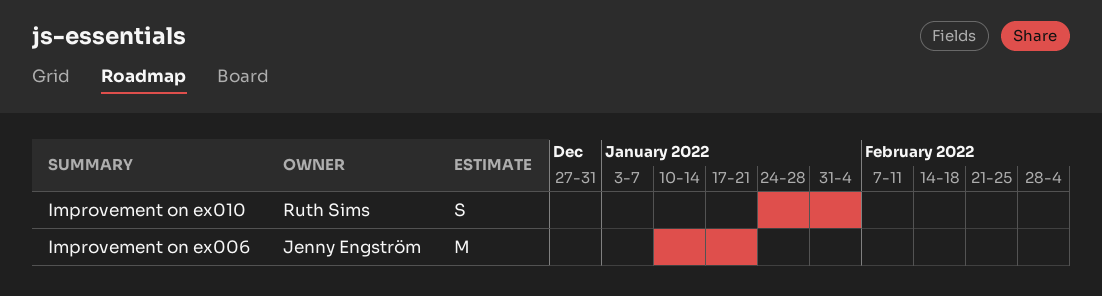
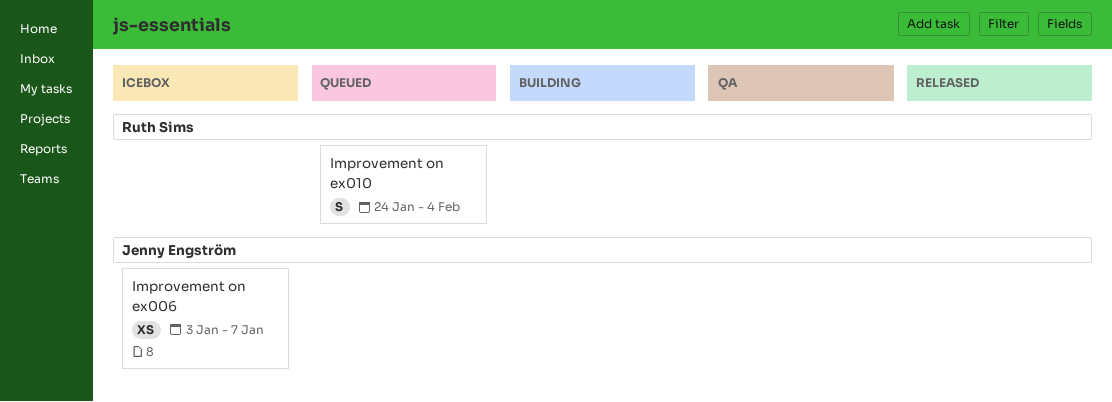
Improvement on ex006, estimate: M -> XS
Improvement on ex006, start: Jan 10 -> Jan 3
Improvement on ex006, due: Jan 21 -> Jan 7

